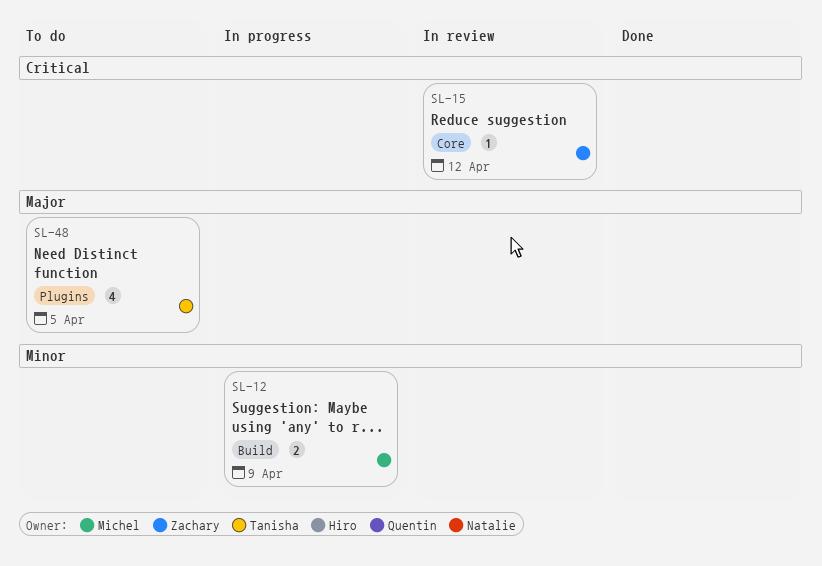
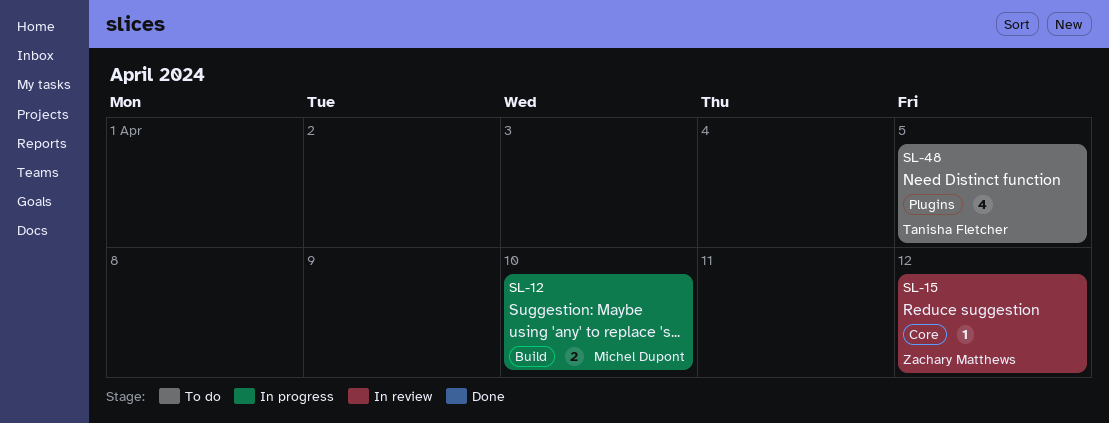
SL-12, due: Apr 9 -> Apr 10

